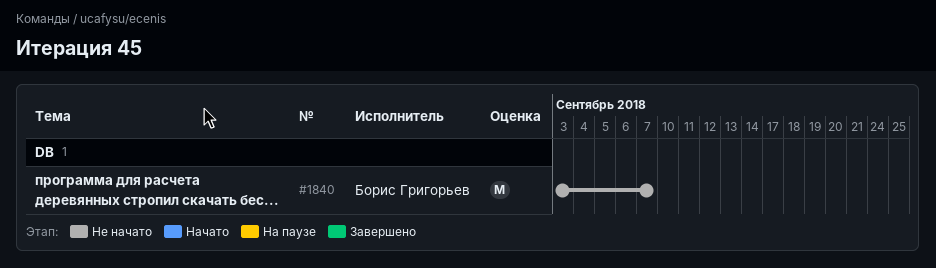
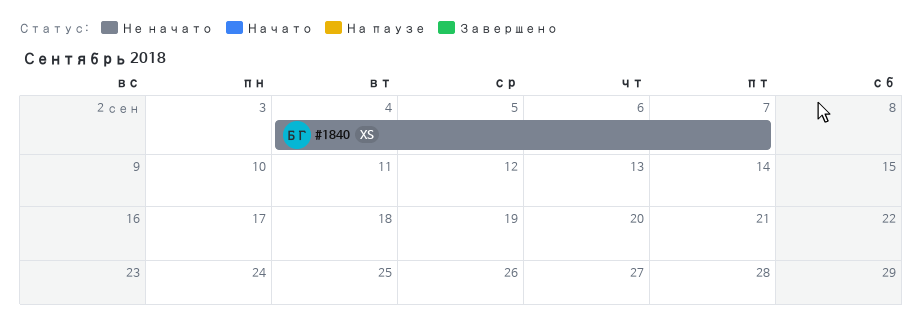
#1840, estimate: M -> XS
#1840, start: Sep 3 -> Sep 4

